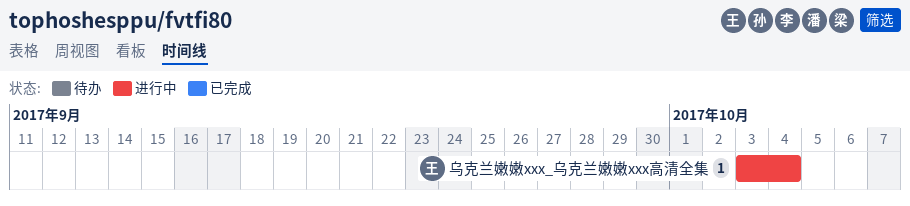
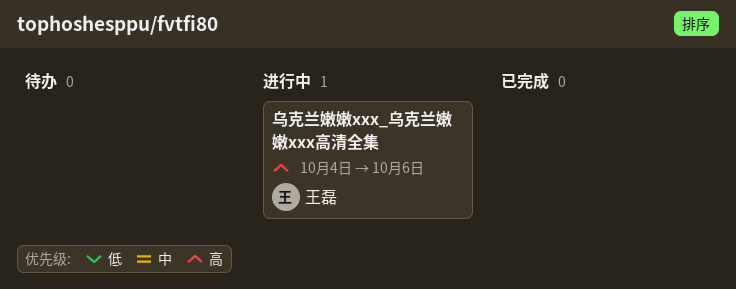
乌克兰嫩嫩xxx_乌克兰嫩嫩xxx高清全集, start: Oct 3 -> Oct 4
乌克兰嫩嫩xxx_乌克兰嫩嫩xxx高清全集, due: Oct 4 -> Oct 6

